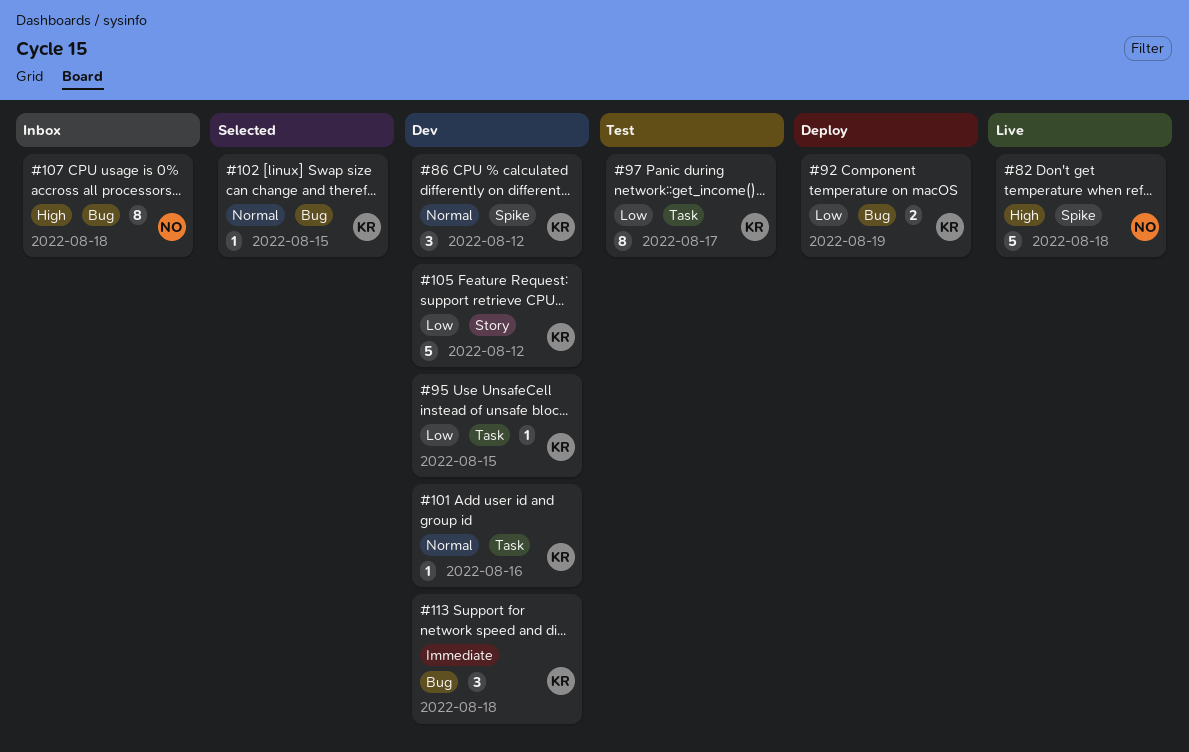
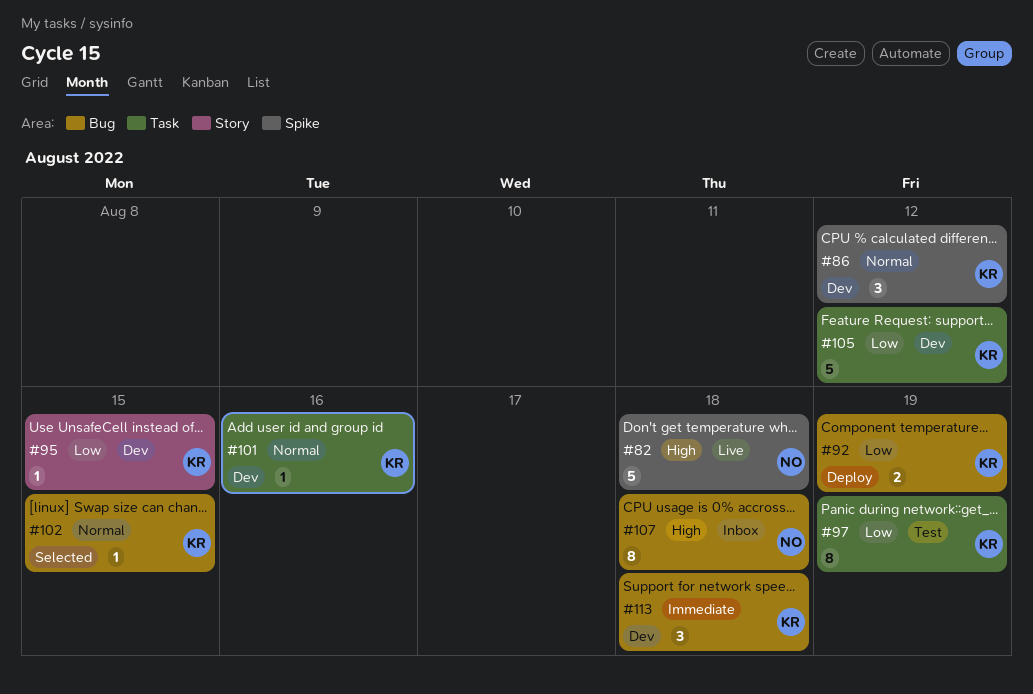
#95, label: Task -> Story
#97, due: Aug 17 -> Aug 19
#105, label: Story -> Task

